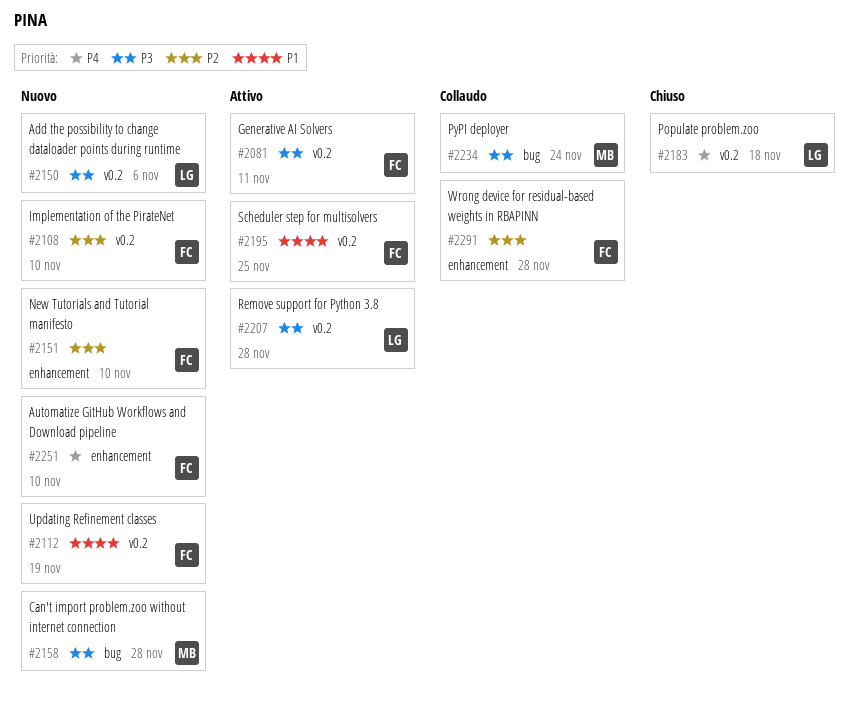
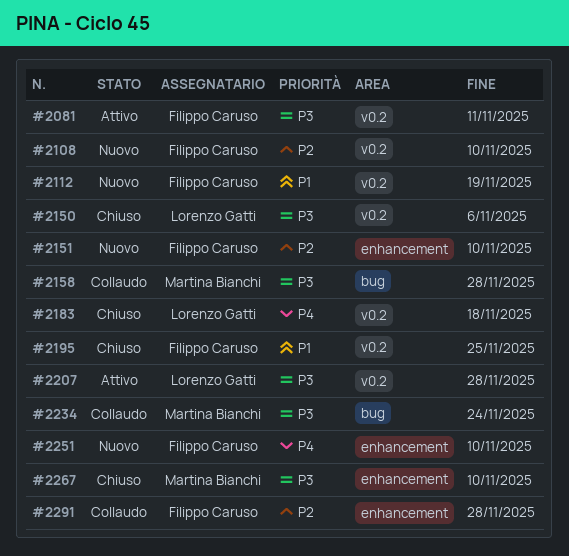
#2150, status: Nuovo -> Chiuso
#2158, status: Nuovo -> Collaudo
#2195, status: Attivo -> Chiuso
#2267: none -> present

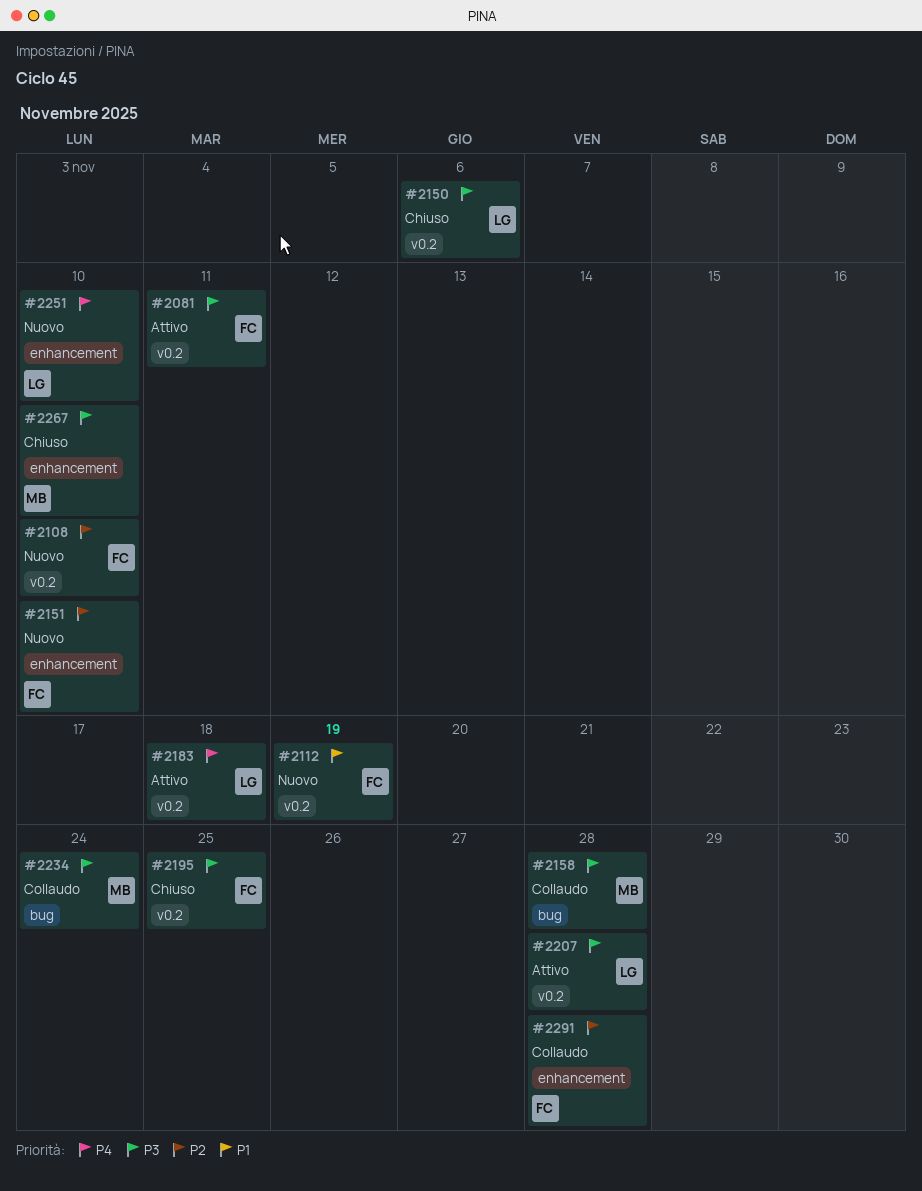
#2183, status: Chiuso -> Attivo
#2195, priority: P1 -> P3
#2251, owner: Filippo Caruso -> Lorenzo Gatti

